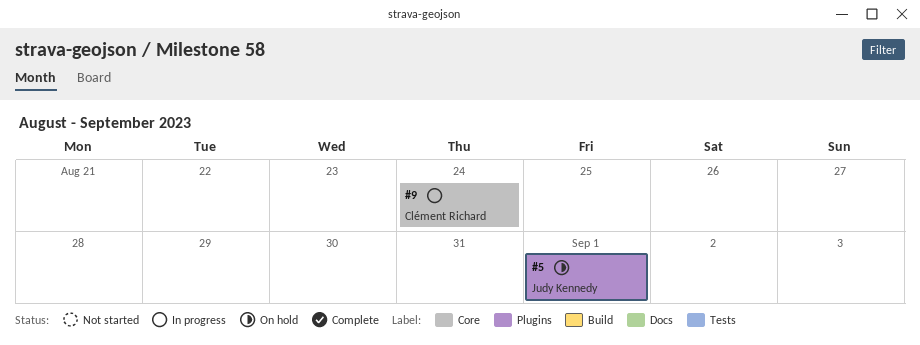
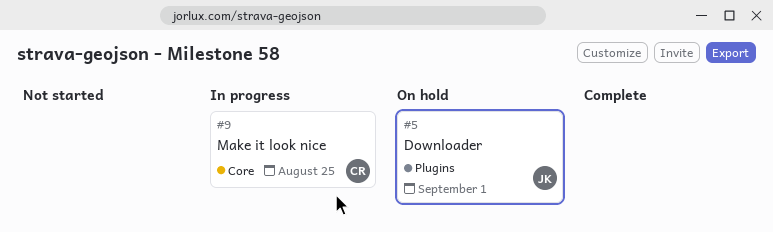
#9, due: Aug 24 -> Aug 25

